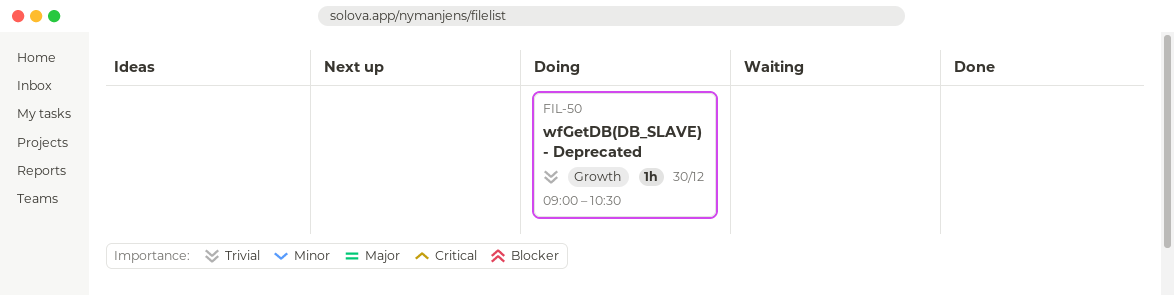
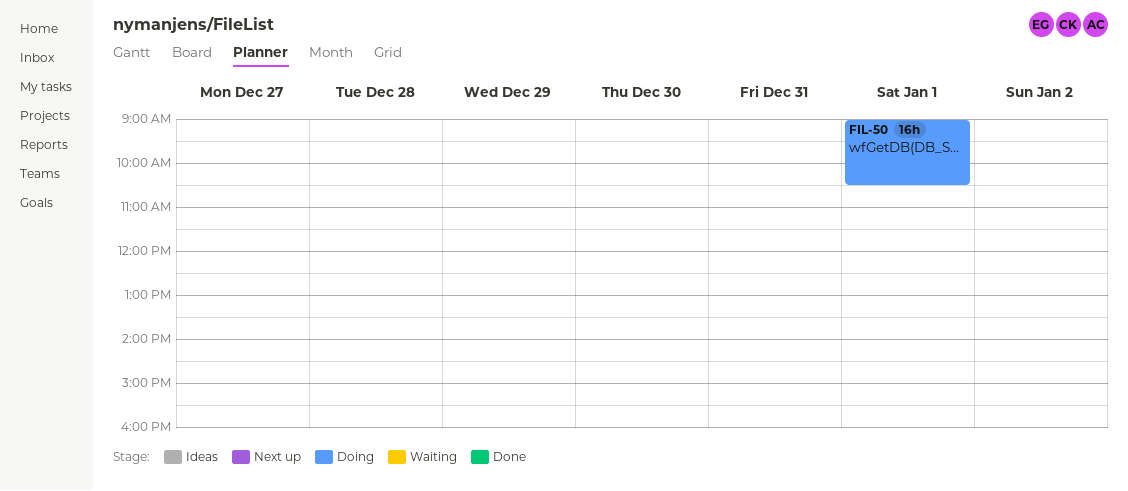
FIL-50, estimate: 1h -> 16h
FIL-50, day: Dec 30 -> Jan 1

